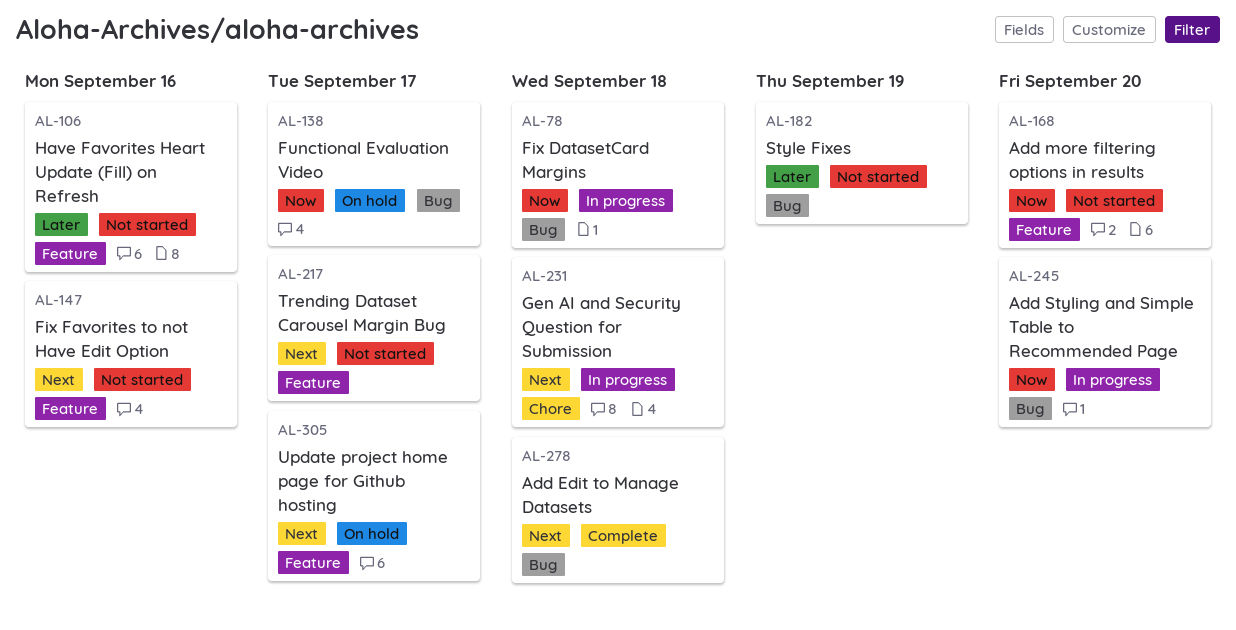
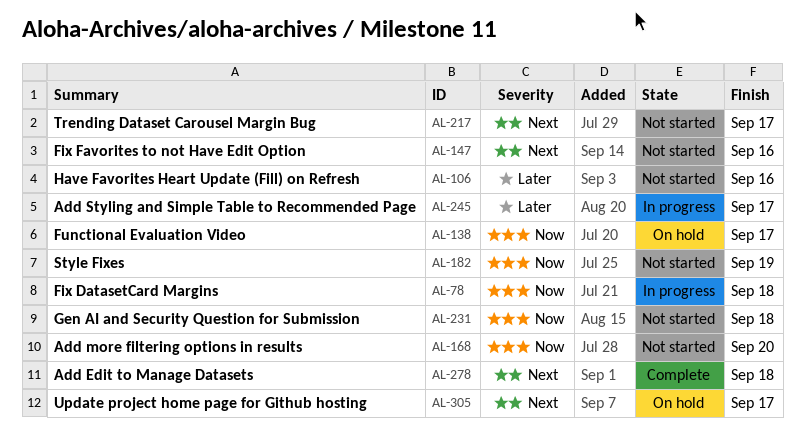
AL-182, priority: Later -> Now
AL-231, status: In progress -> Not started
AL-231, priority: Next -> Now
AL-245, priority: Now -> Later
AL-245, due: Sep 20 -> Sep 17

